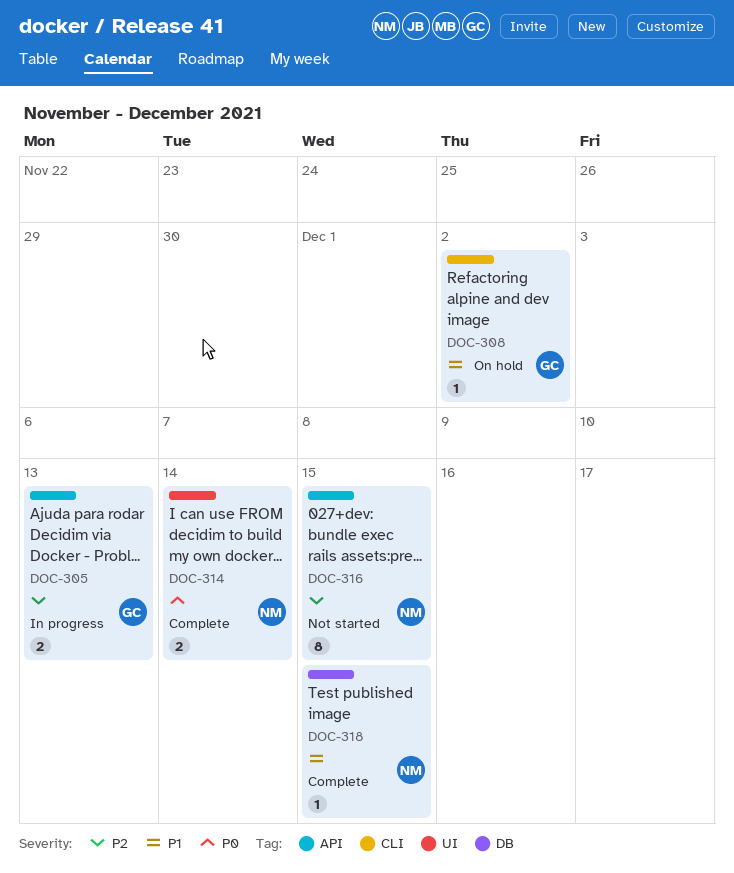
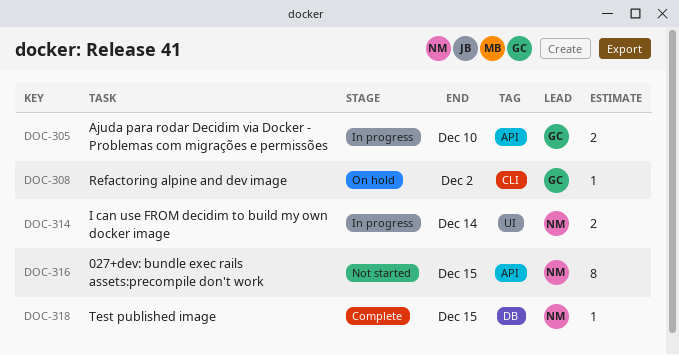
DOC-305, due: Dec 13 -> Dec 10
DOC-314, status: Complete -> In progress

